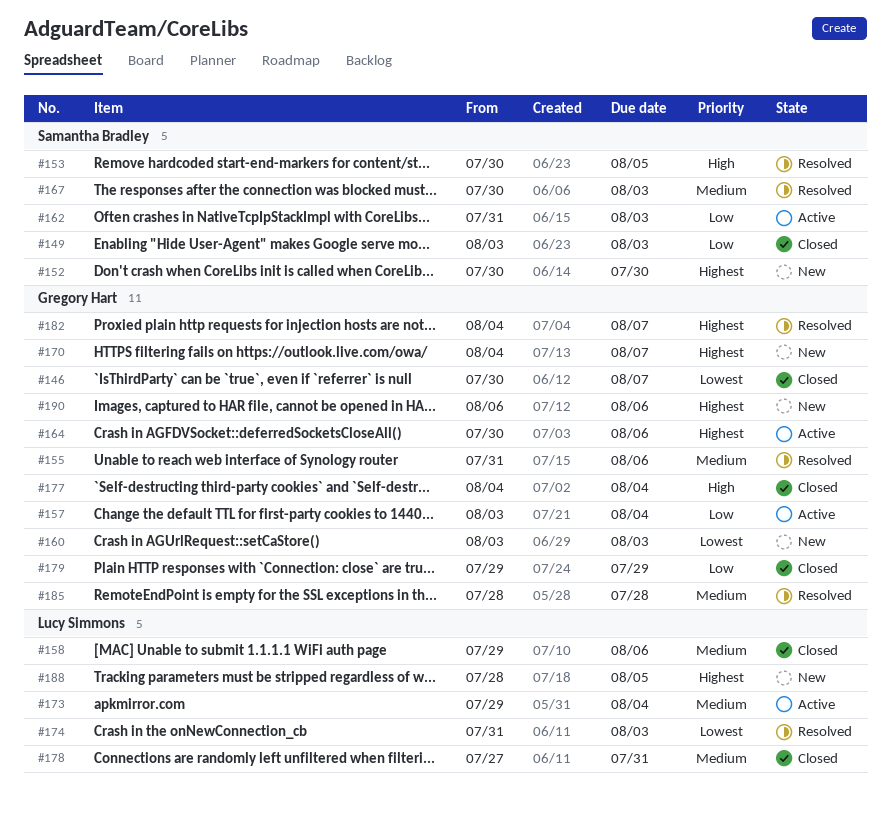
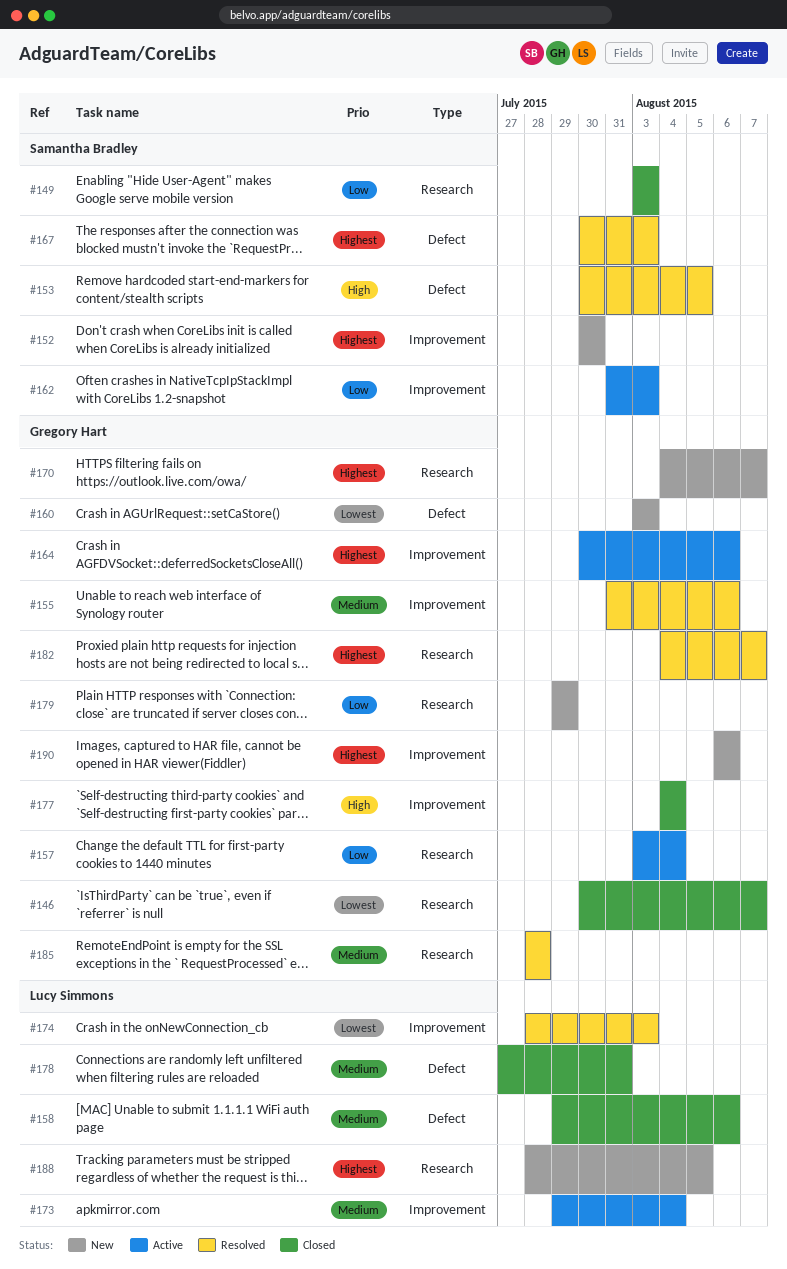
#167, priority: Medium -> Highest
#174, start: Jul 31 -> Jul 28
#179, status: Closed -> New

